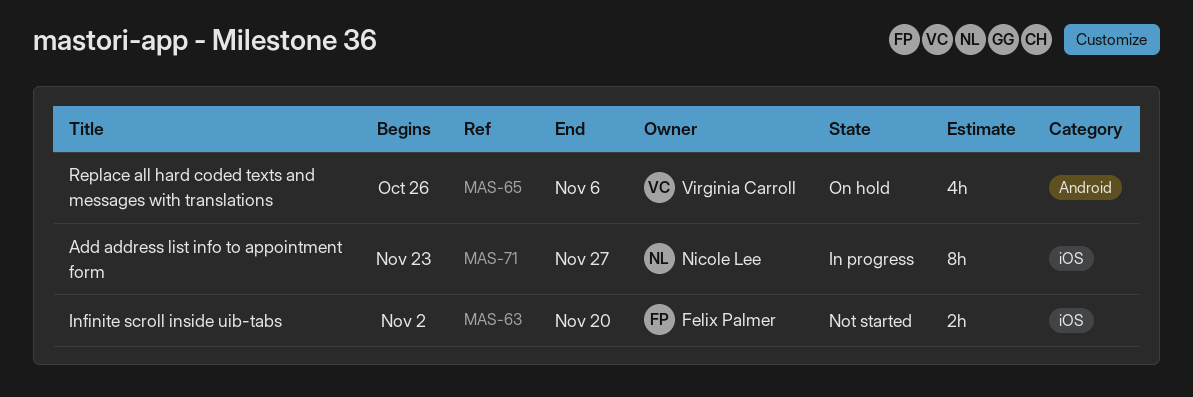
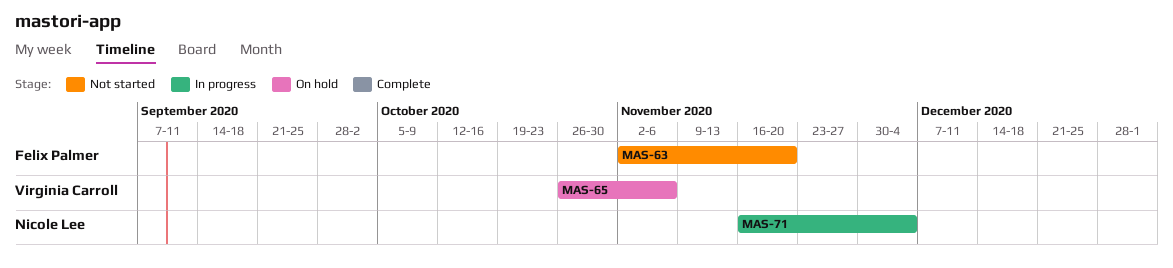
MAS-71, start: Nov 23 -> Nov 16
MAS-71, due: Nov 27 -> Dec 4

